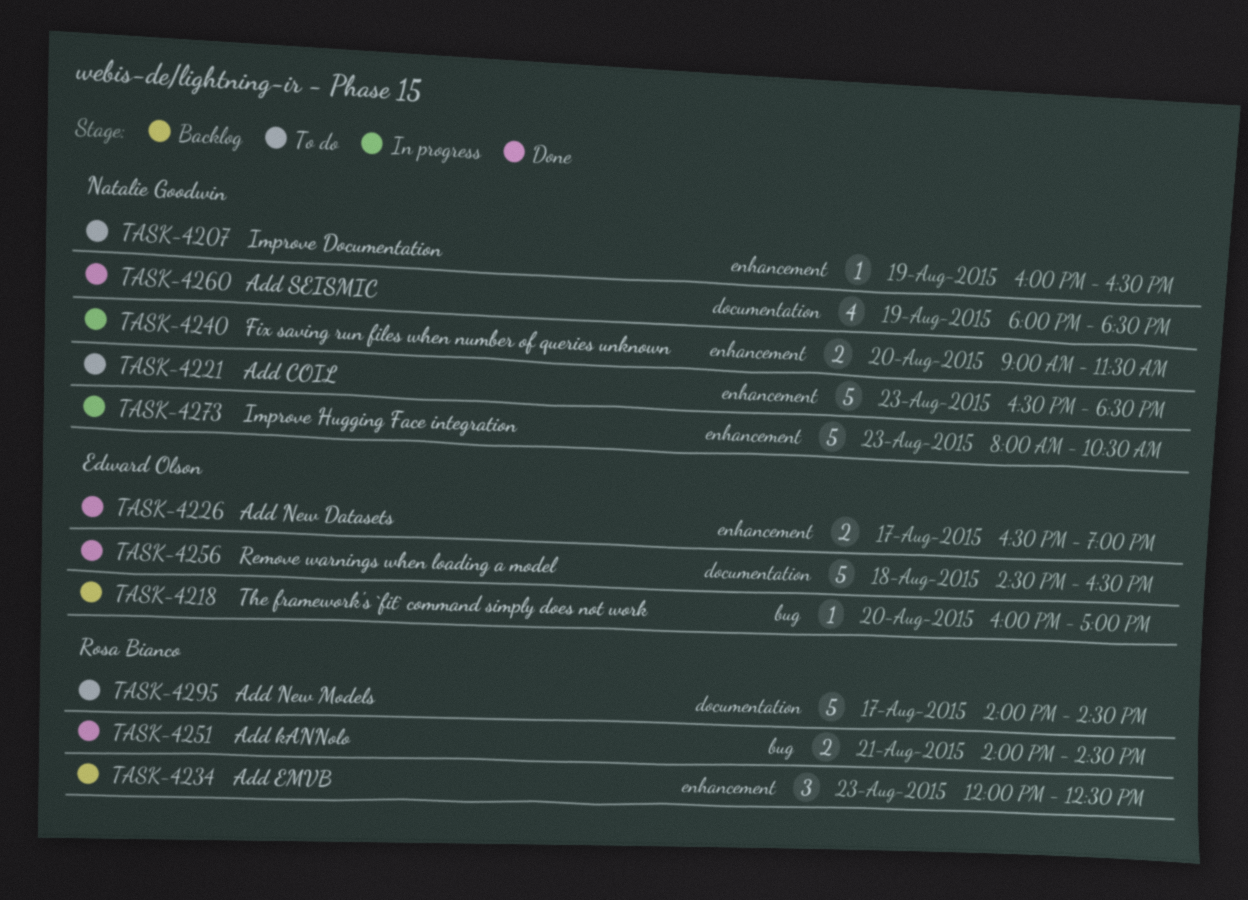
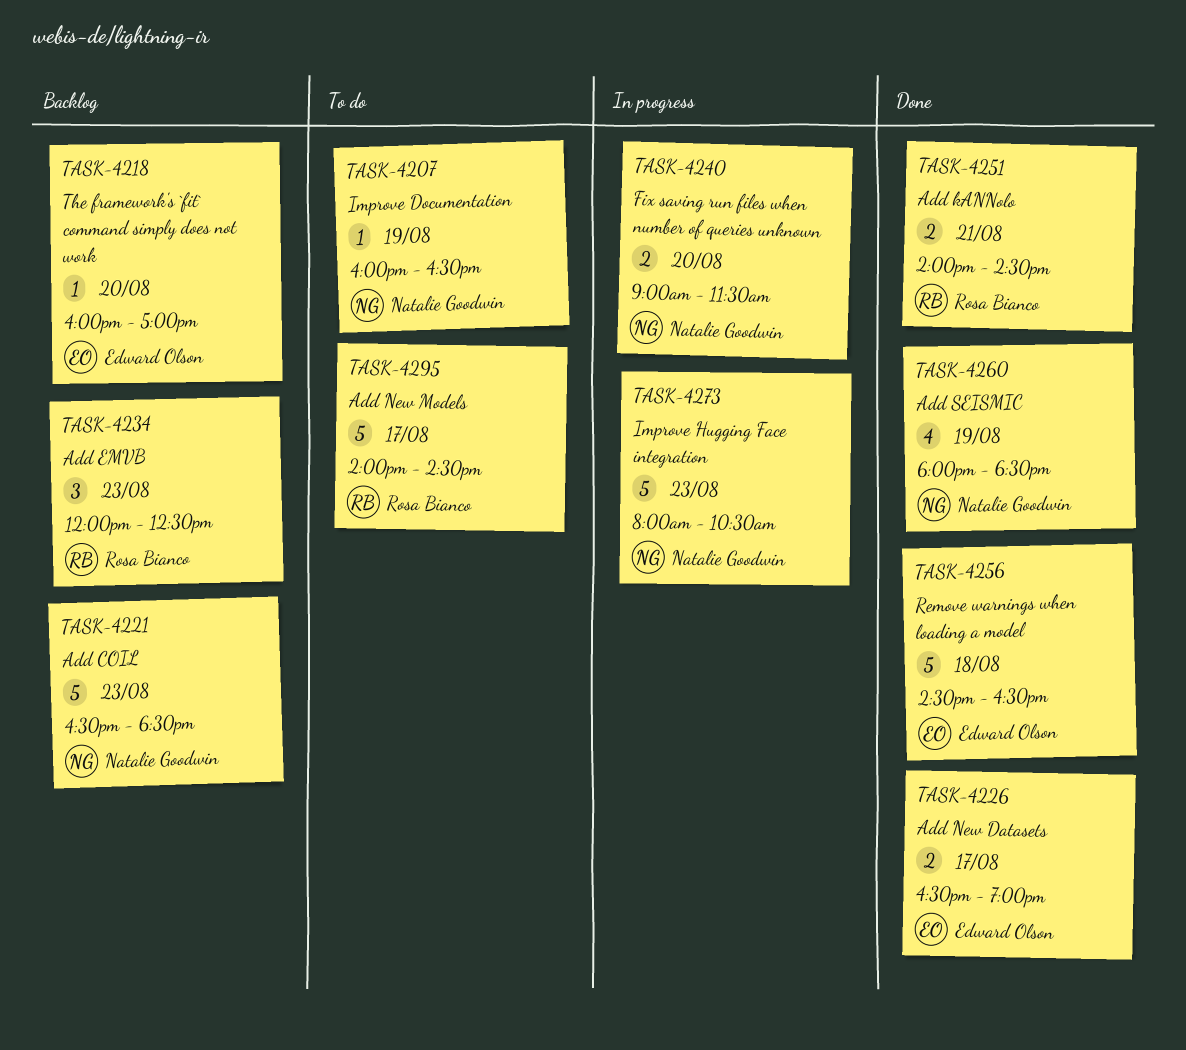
TASK-4221, status: To do -> Backlog

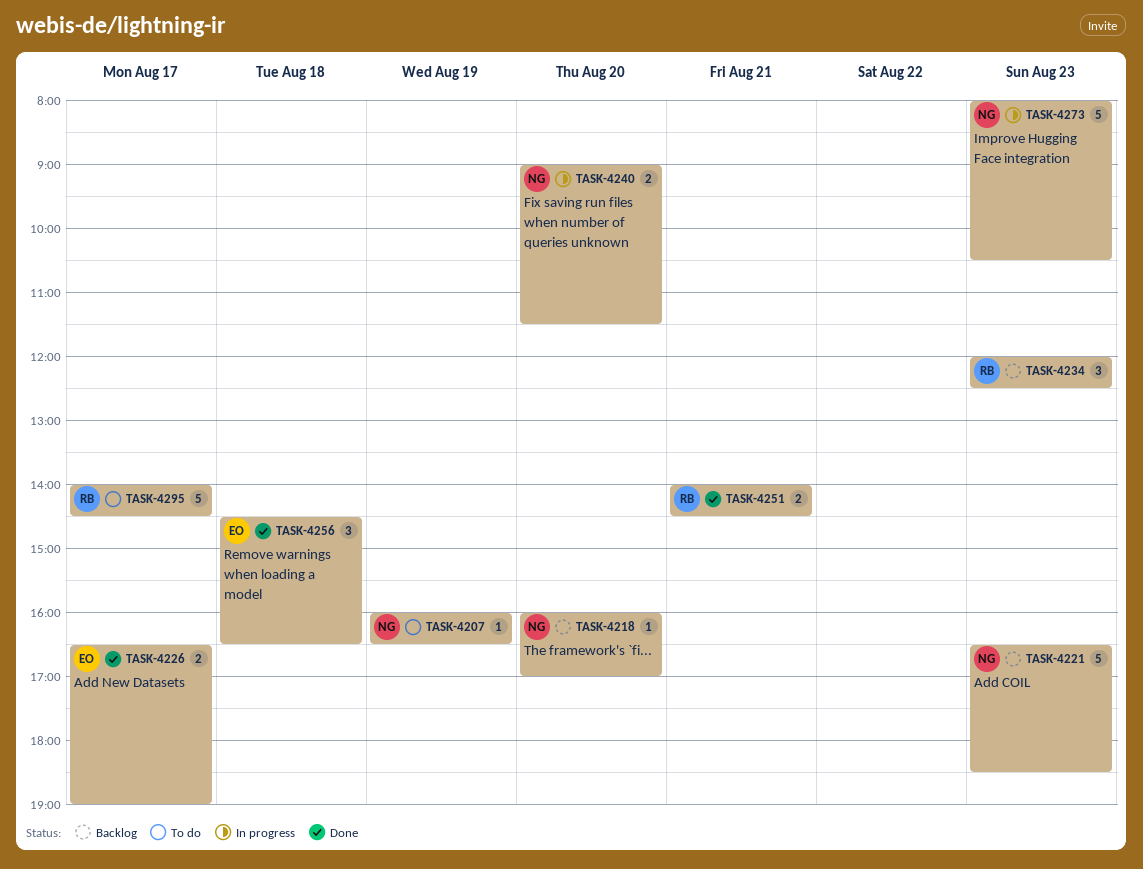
TASK-4218, owner: Edward Olson -> Natalie Goodwin
TASK-4256, estimate: 5 -> 3
TASK-4260: present -> none

